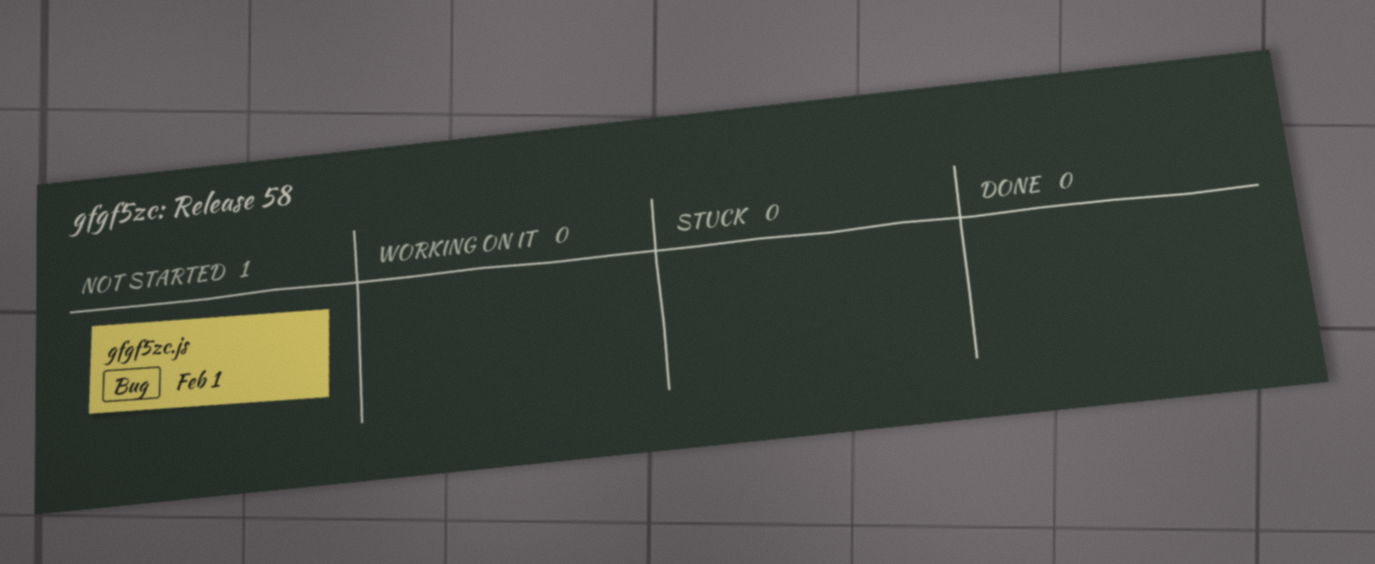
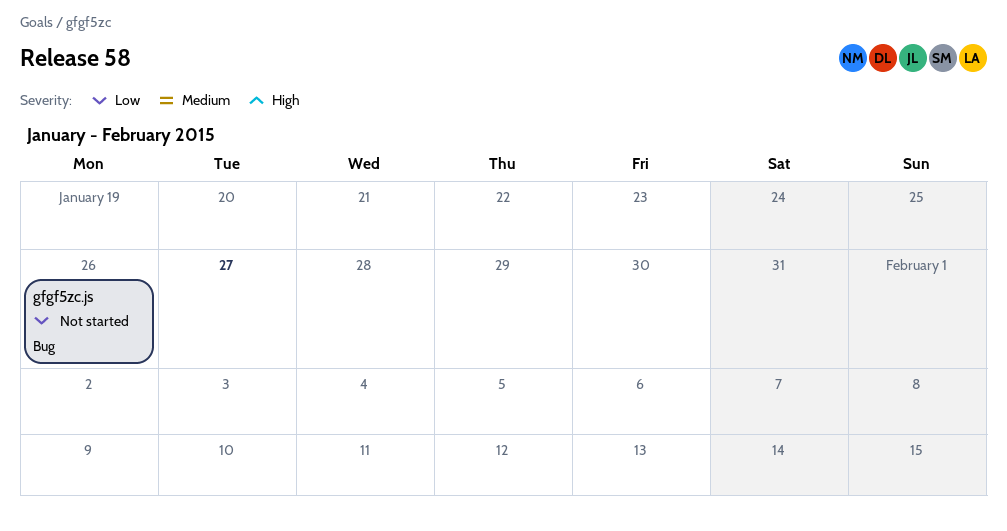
gfgf5zc.js, due: Feb 1 -> Jan 26

